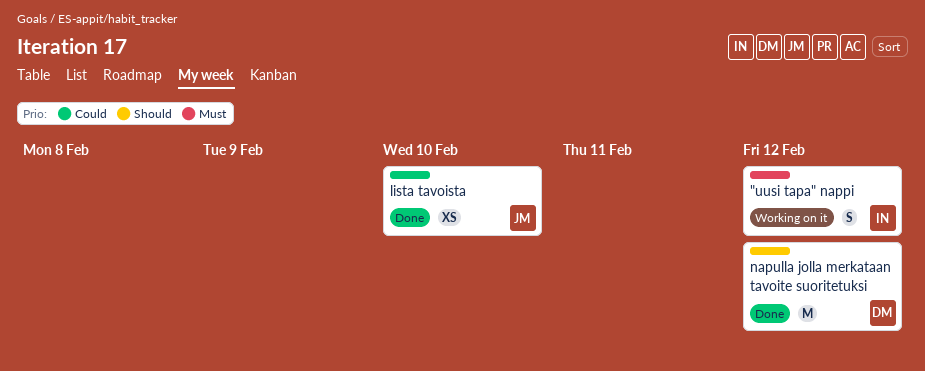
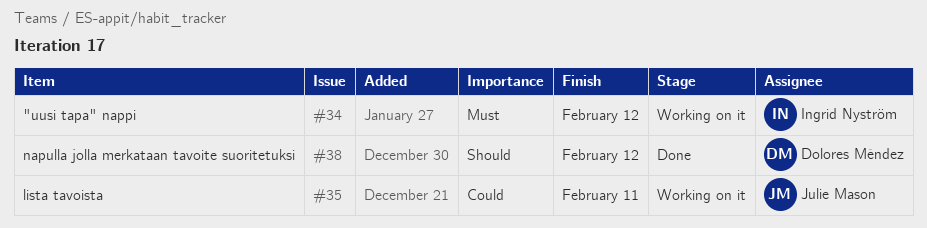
lista tavoista, status: Done -> Working on it
lista tavoista, due: Feb 10 -> Feb 11

